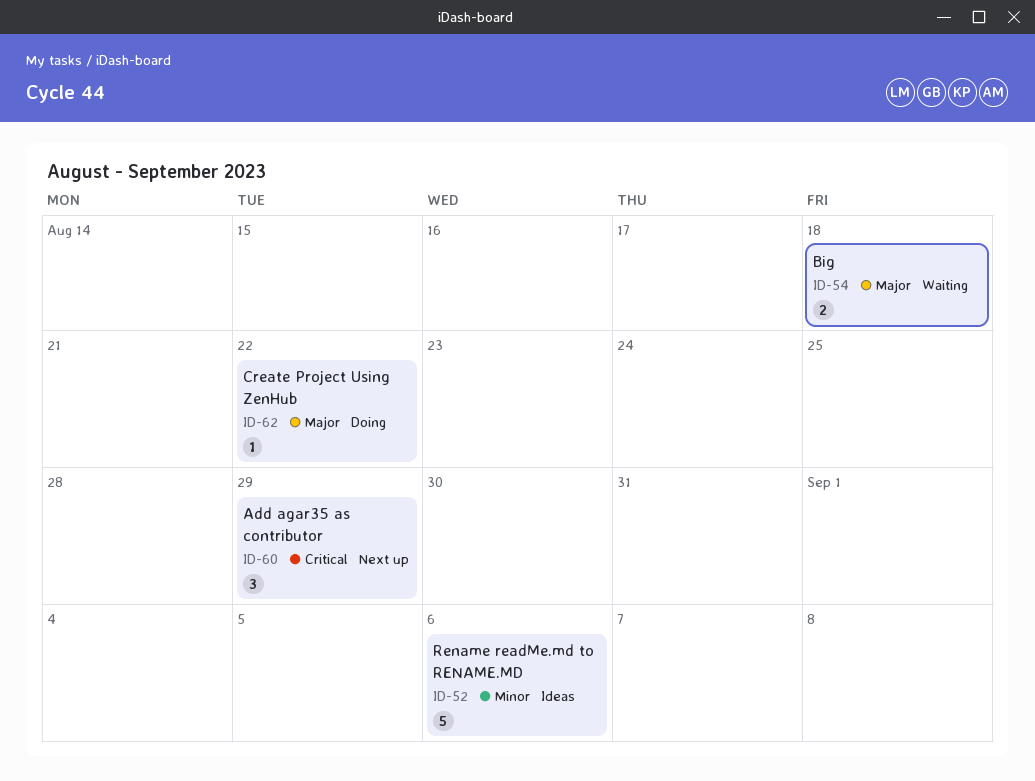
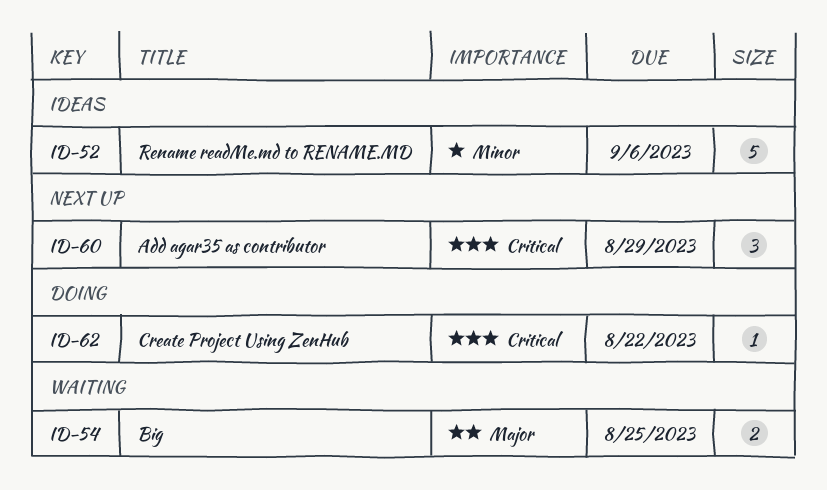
ID-54, due: Aug 18 -> Aug 25
ID-62, priority: Major -> Critical

